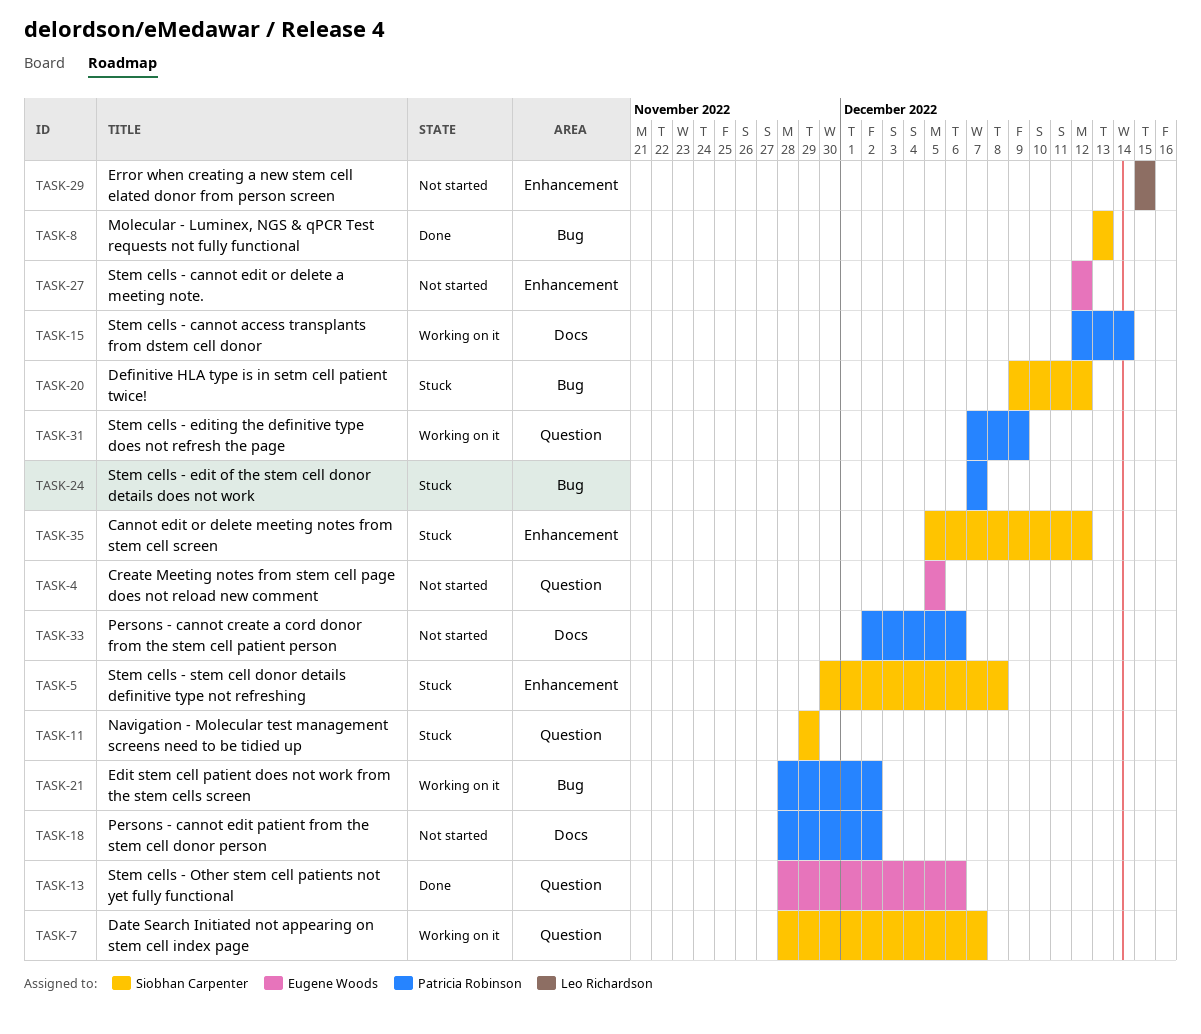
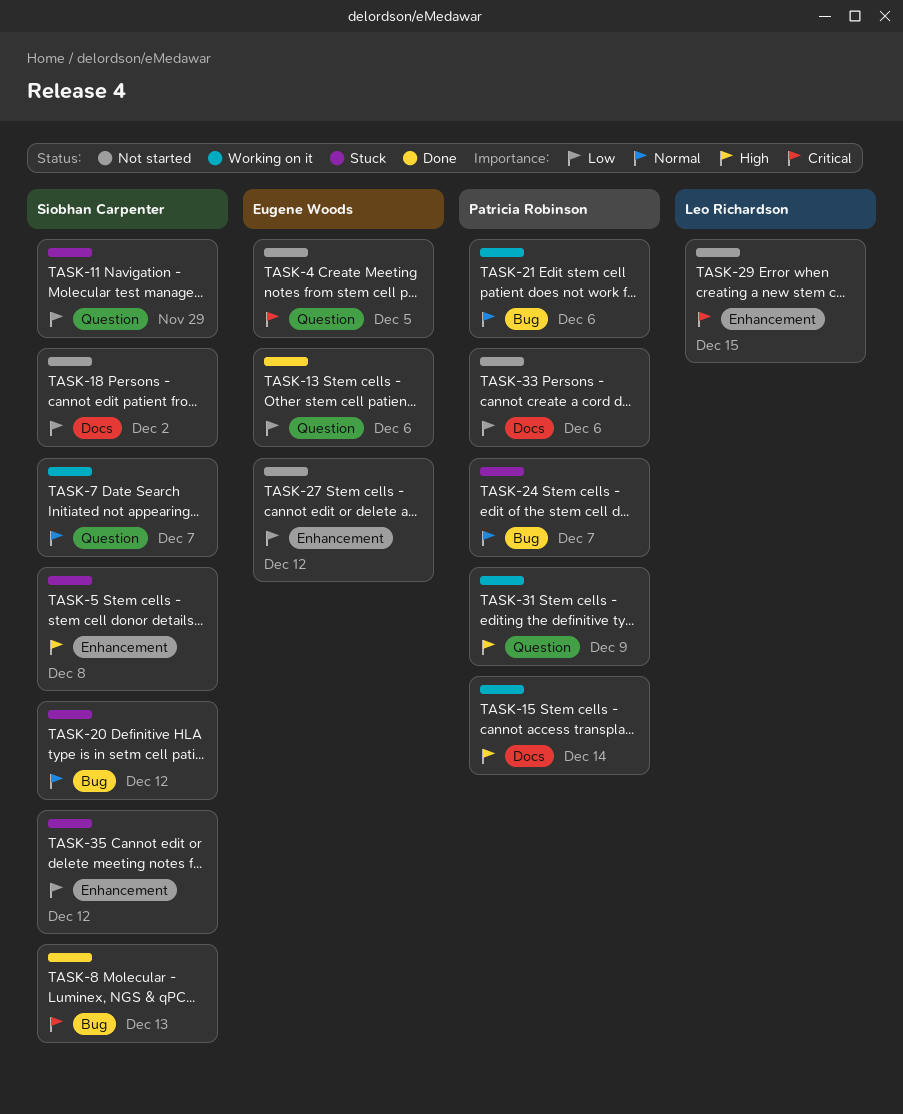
TASK-18, owner: Patricia Robinson -> Siobhan Carpenter
TASK-21, due: Dec 2 -> Dec 6

